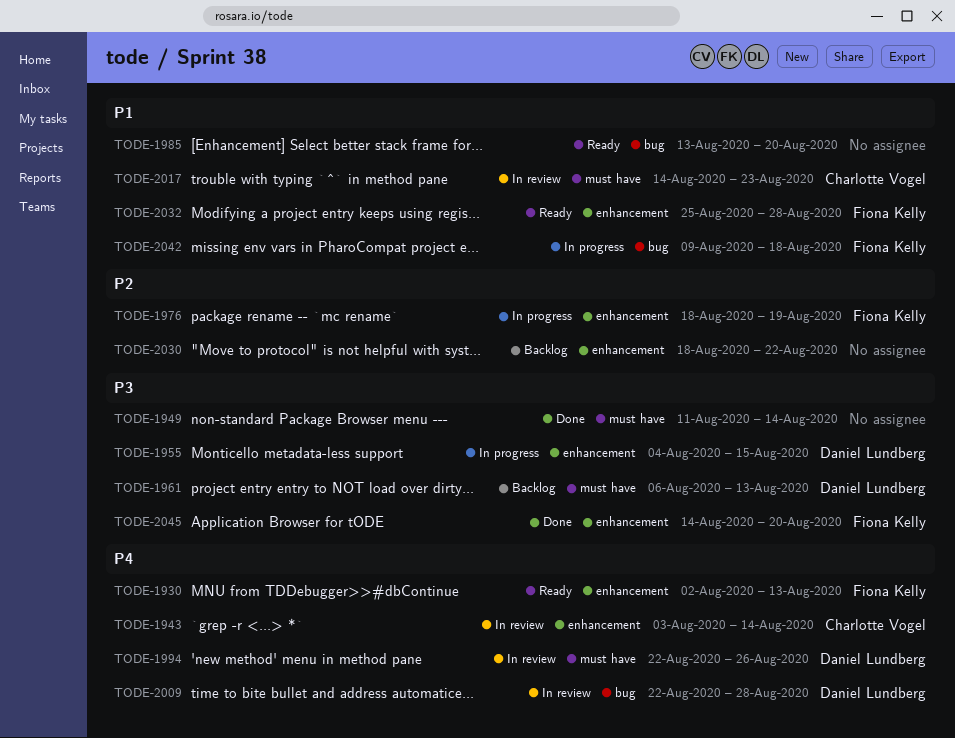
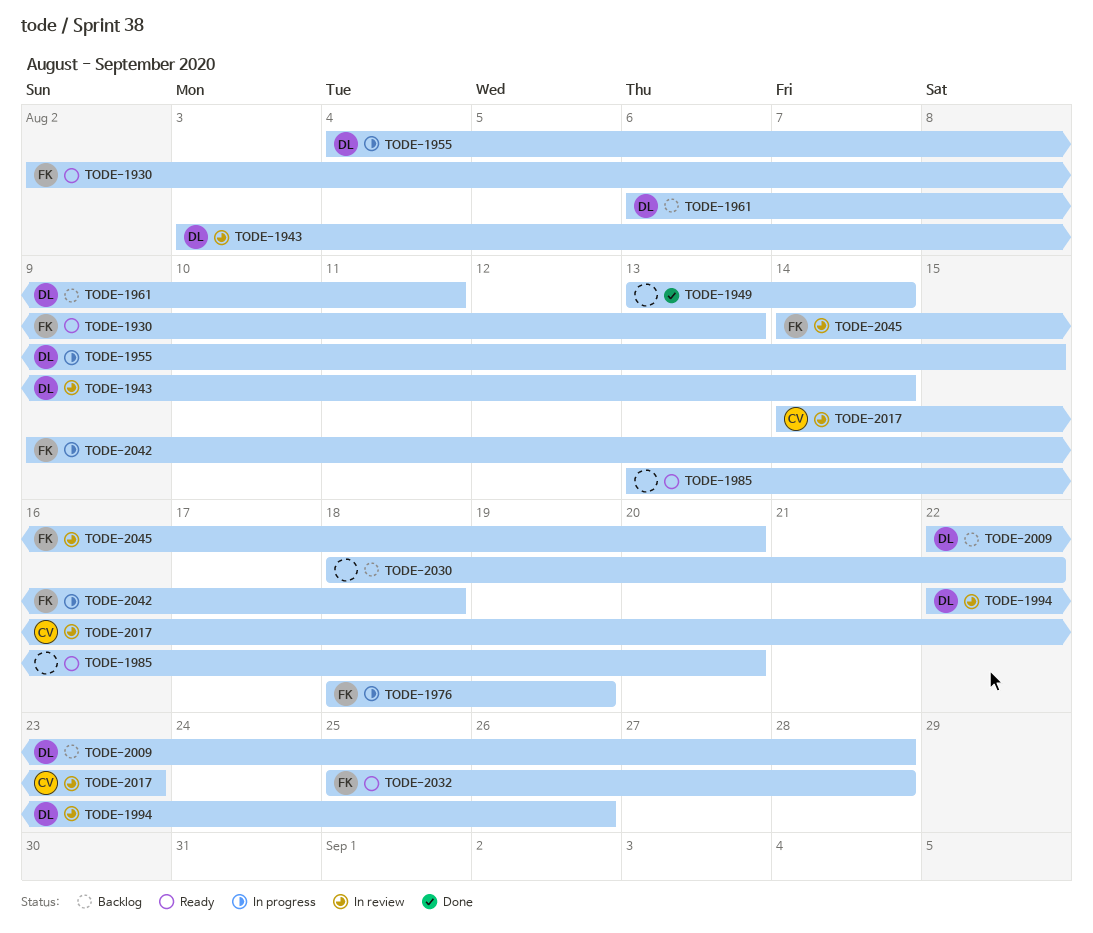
TODE-1943, owner: Charlotte Vogel -> Daniel Lundberg
TODE-1949, start: Aug 11 -> Aug 13
TODE-1961, due: Aug 13 -> Aug 11
TODE-2009, status: In review -> Backlog
TODE-2045, status: Done -> In review

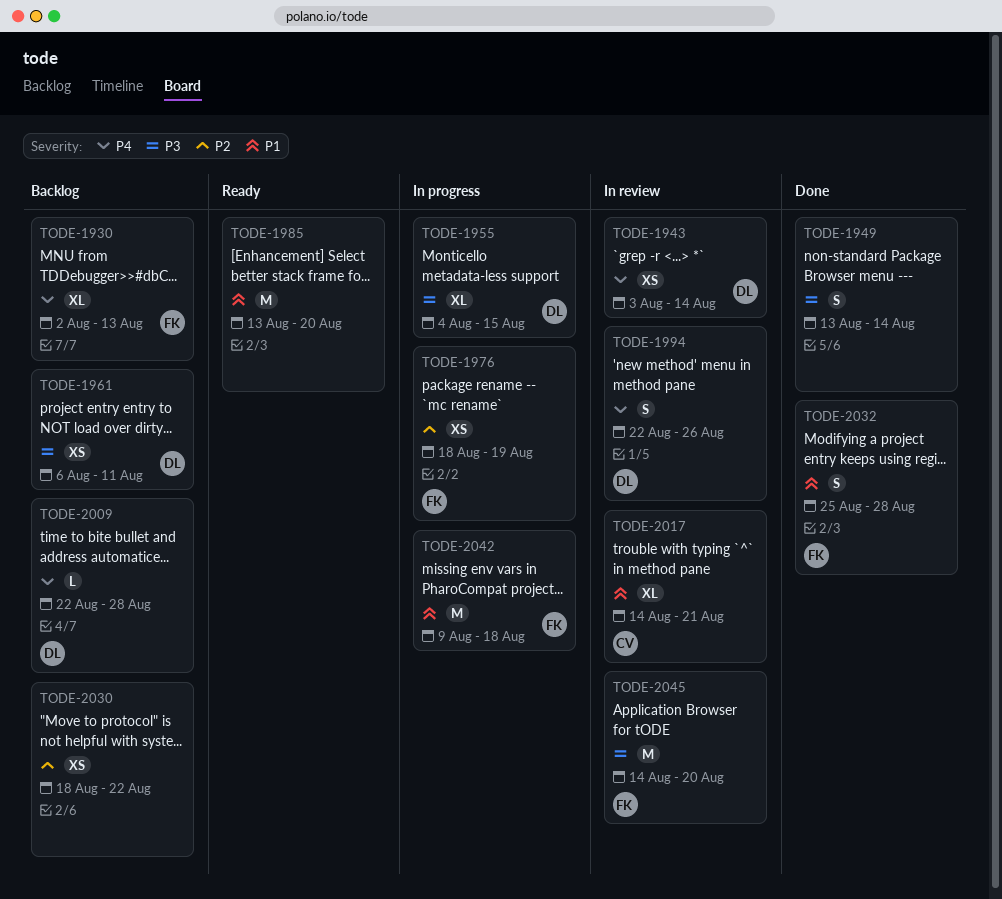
TODE-1930, status: Ready -> Backlog
TODE-2017, due: Aug 23 -> Aug 21
TODE-2032, status: Ready -> Done

